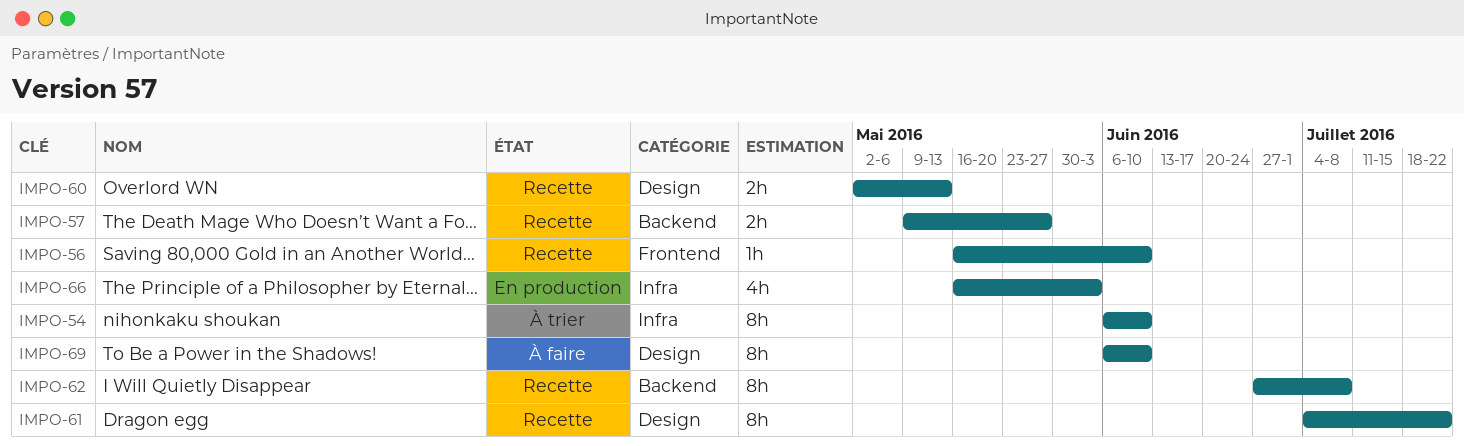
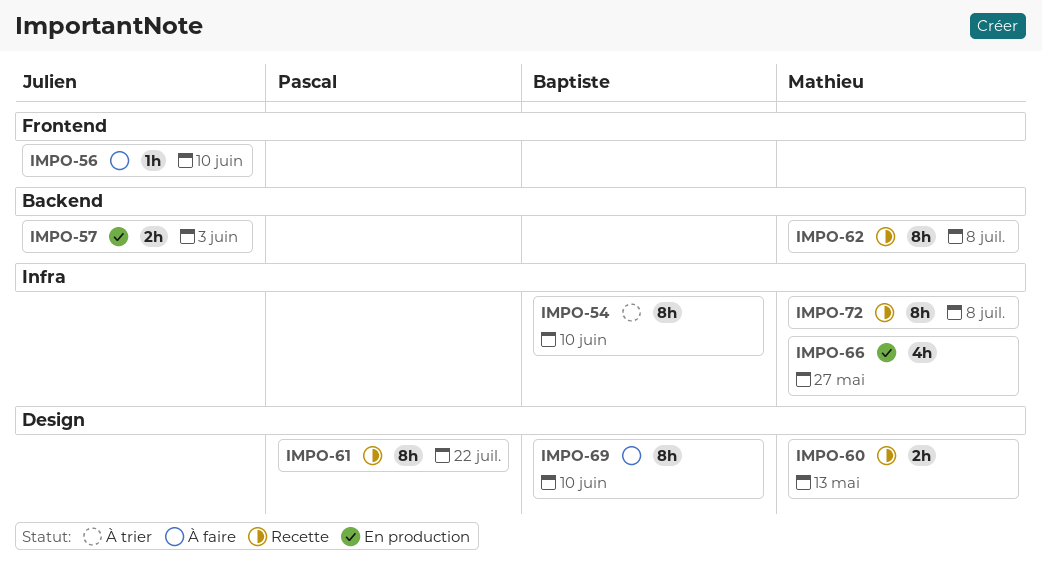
IMPO-56, status: Recette -> À faire
IMPO-57, status: Recette -> En production
IMPO-57, due: May 27 -> Jun 3
IMPO-66, due: Jun 3 -> May 27
IMPO-72: none -> present

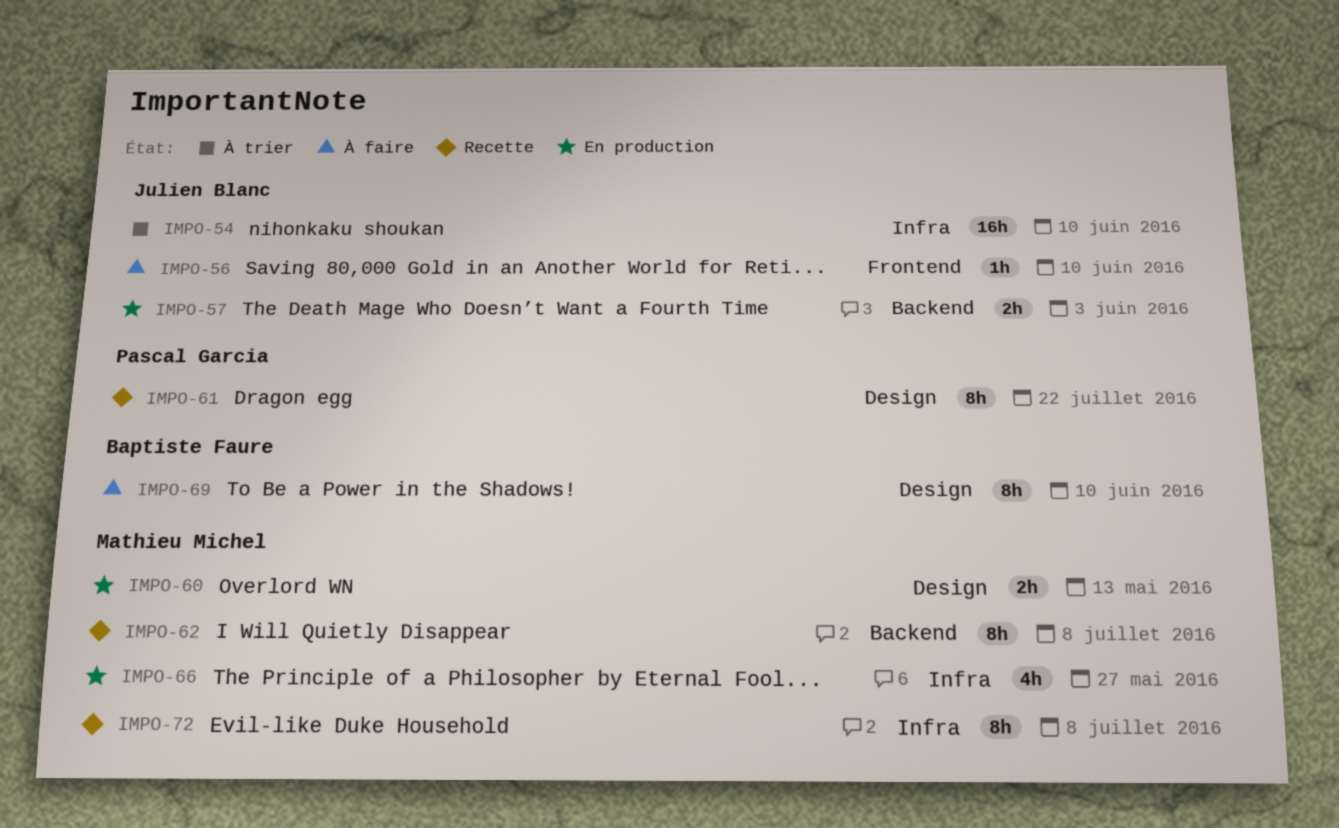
IMPO-54, owner: Baptiste Faure -> Julien Blanc
IMPO-54, estimate: 8h -> 16h
IMPO-60, status: Recette -> En production

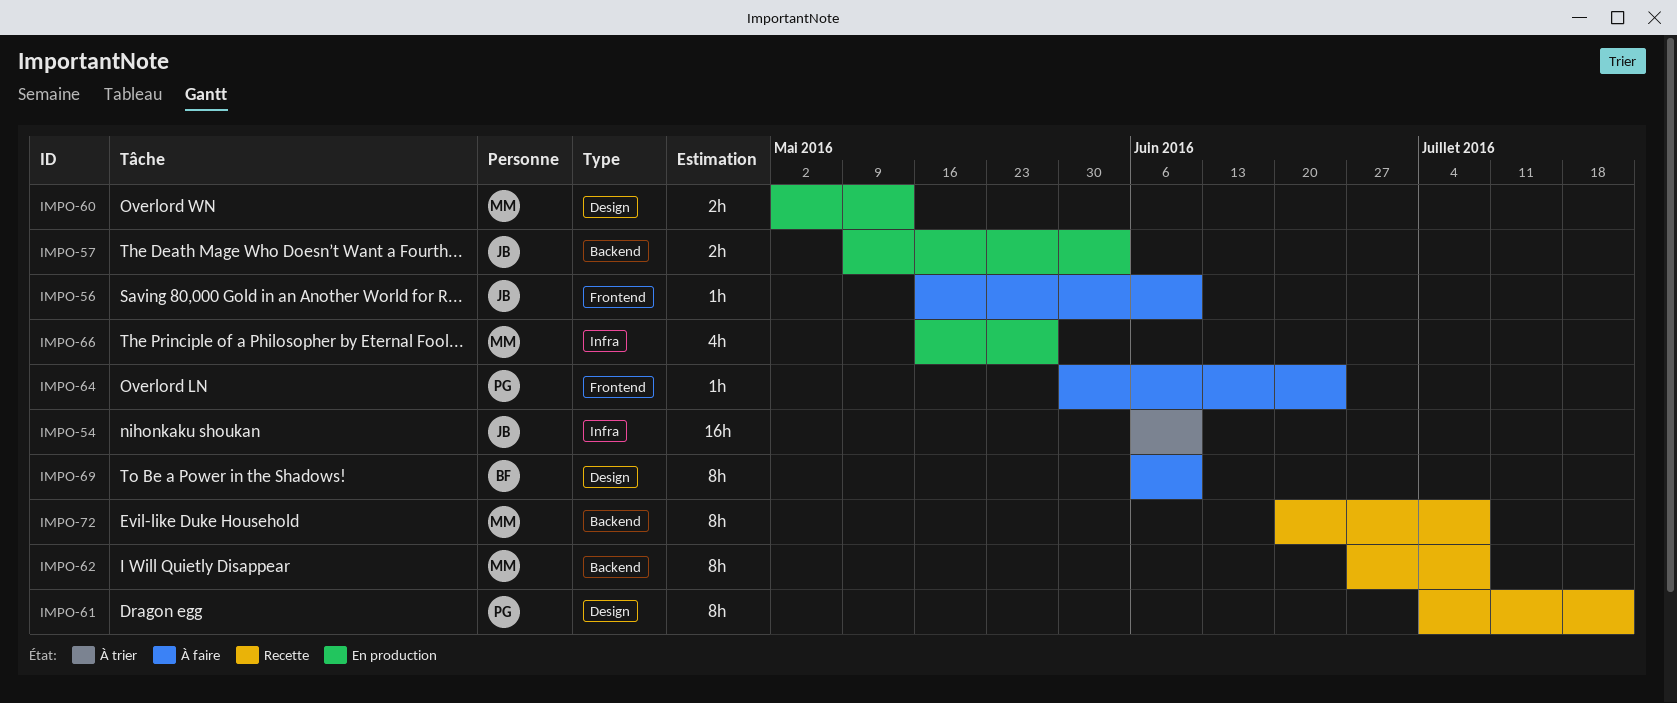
IMPO-64: none -> present
IMPO-72, label: Infra -> Backend

